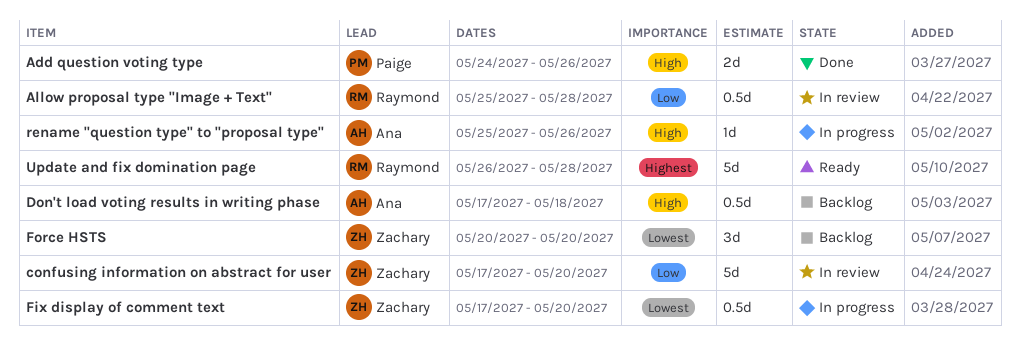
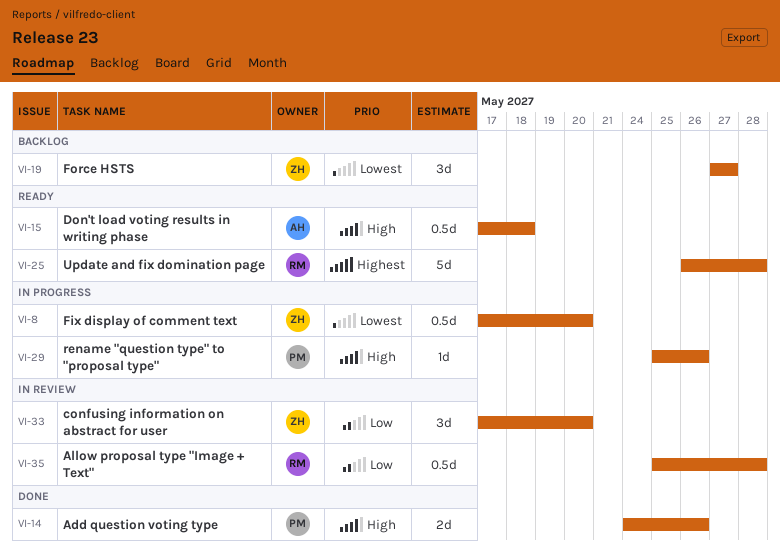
confusing information on abstract for user, estimate: 5d -> 3d
Don't load voting results in writing phase, status: Backlog -> Ready
Force HSTS, start: May 20 -> May 27
Force HSTS, due: May 20 -> May 27
rename "question type" to "proposal type", owner: Ana -> Paige

